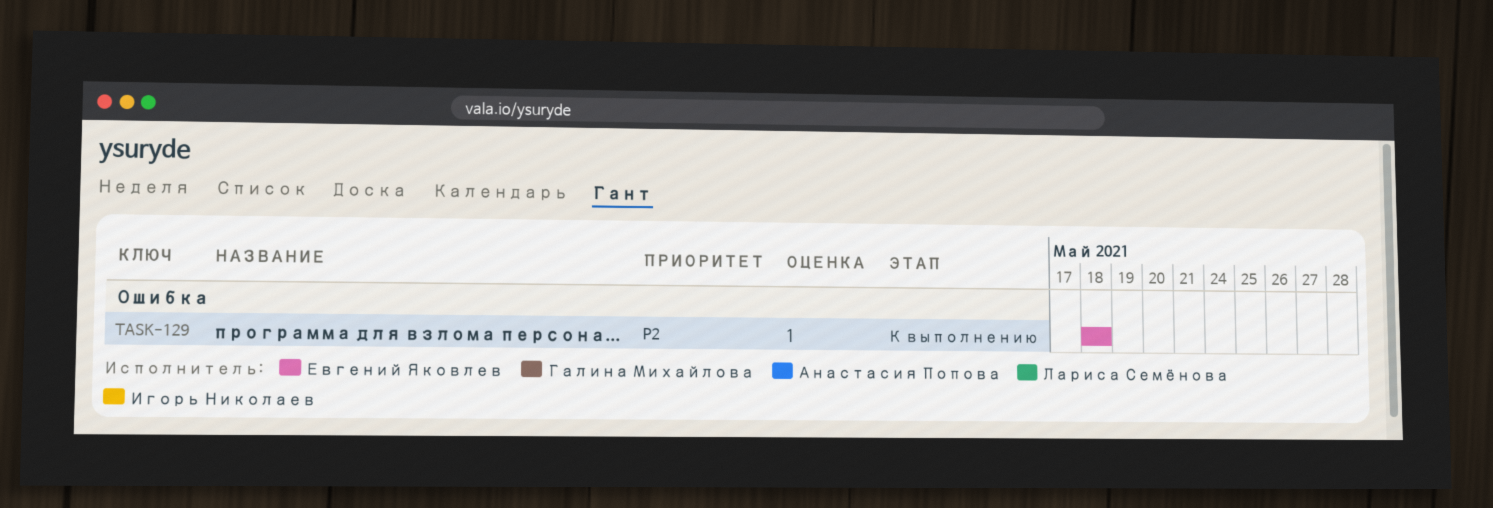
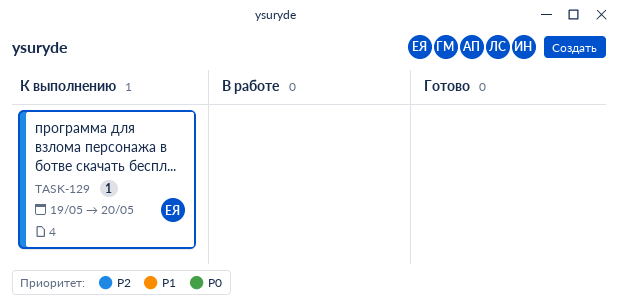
TASK-129, start: May 18 -> May 19
TASK-129, due: May 18 -> May 20

